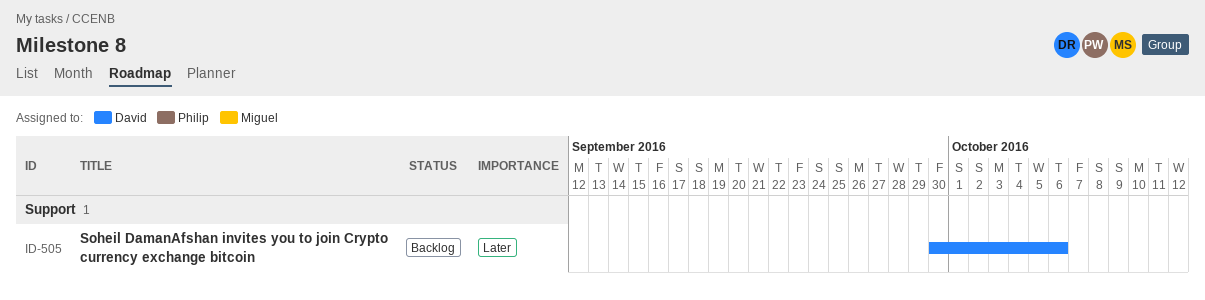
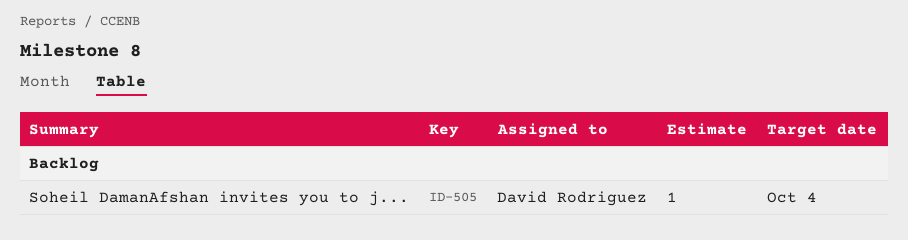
ID-505, due: Oct 6 -> Oct 4

